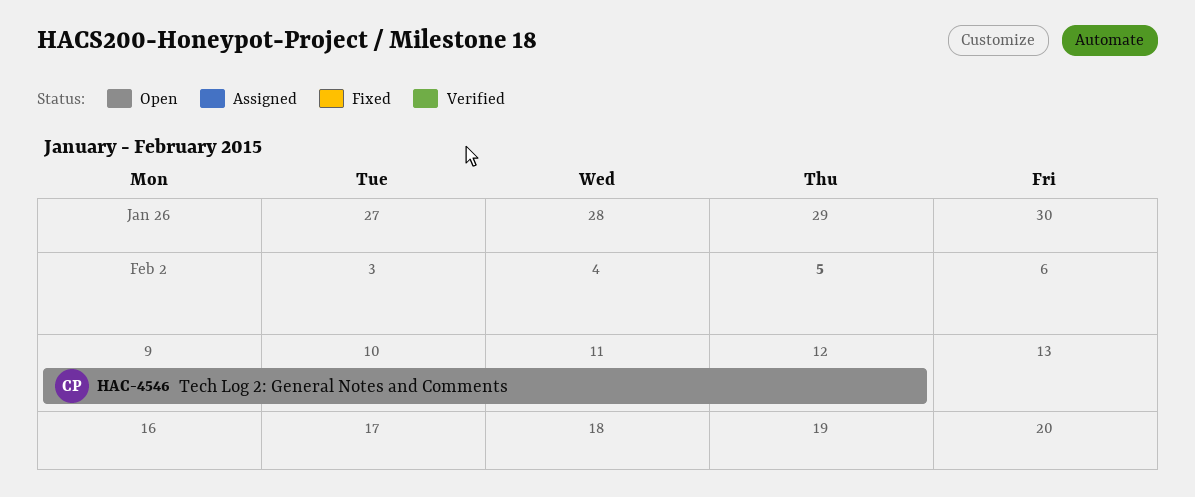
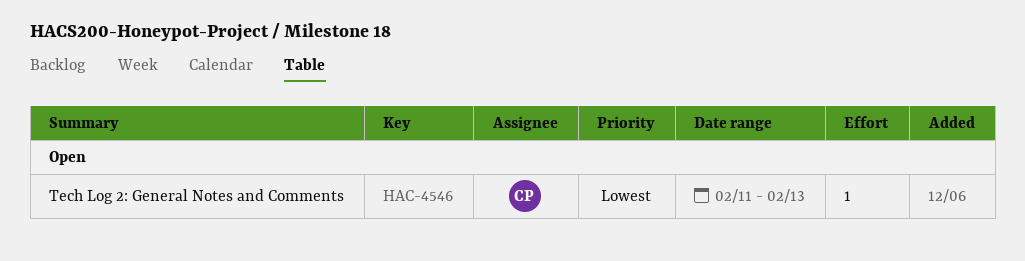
HAC-4546, start: Feb 9 -> Feb 11
HAC-4546, due: Feb 12 -> Feb 13

